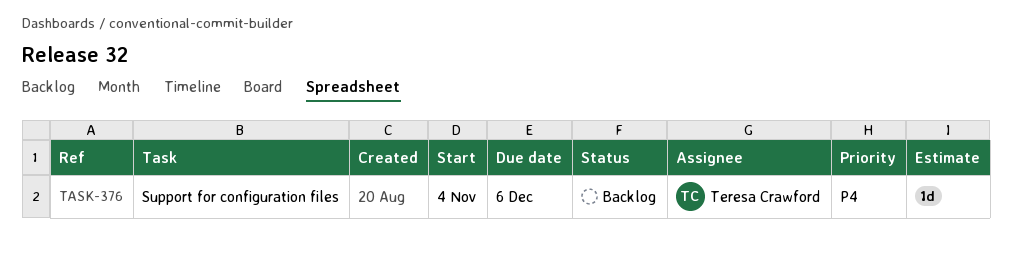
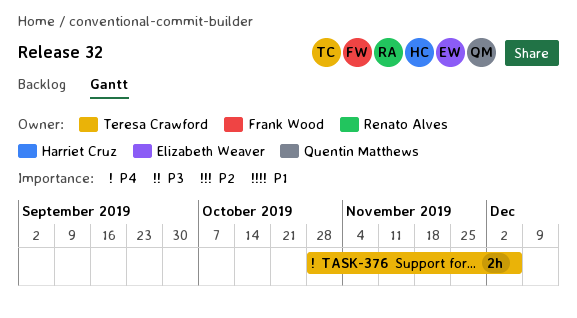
TASK-376, estimate: 1d -> 2h
TASK-376, start: Nov 4 -> Oct 28

